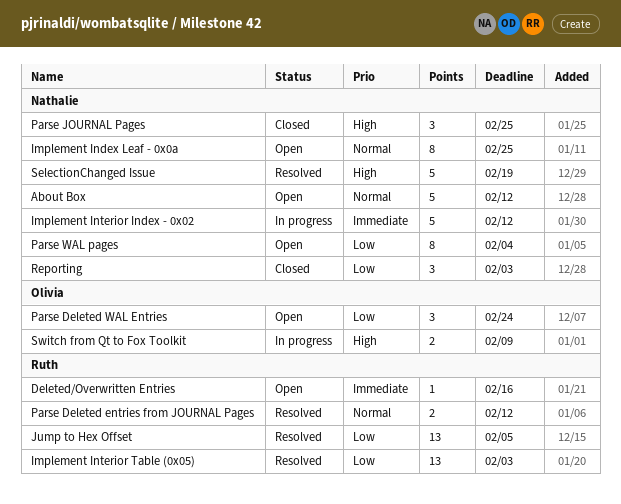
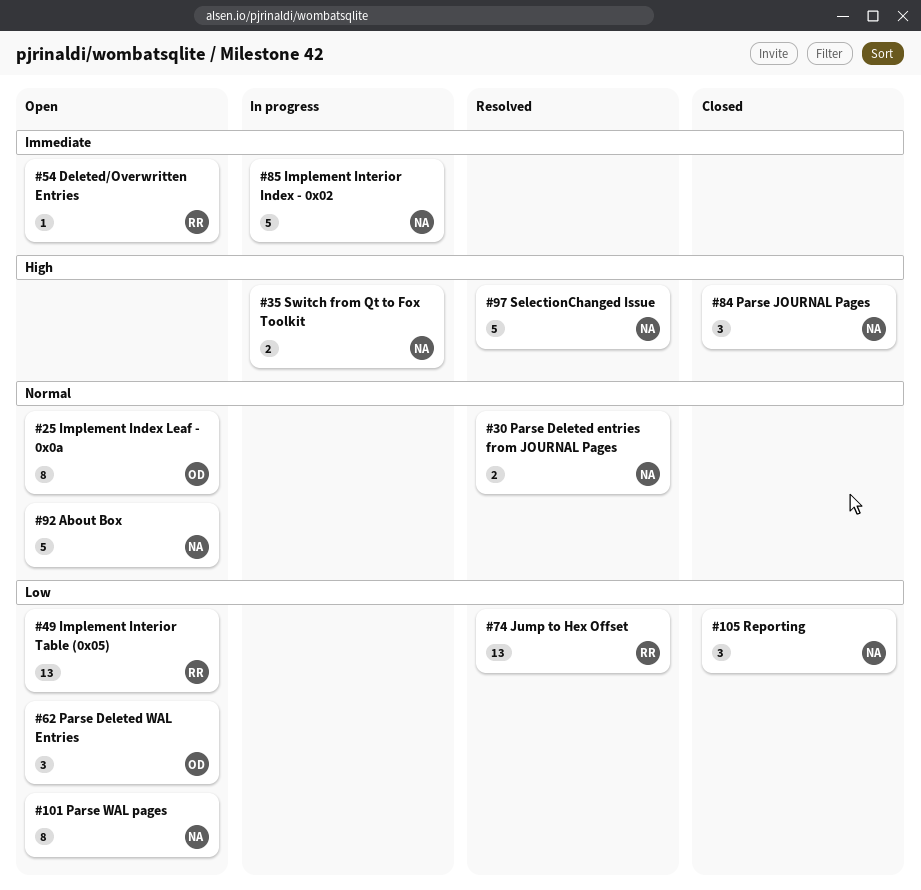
Implement Index Leaf - 0x0a, owner: Nathalie -> Olivia
Implement Interior Table (0x05), status: Resolved -> Open
Parse Deleted entries from JOURNAL Pages, owner: Ruth -> Nathalie
Switch from Qt to Fox Toolkit, owner: Olivia -> Nathalie

